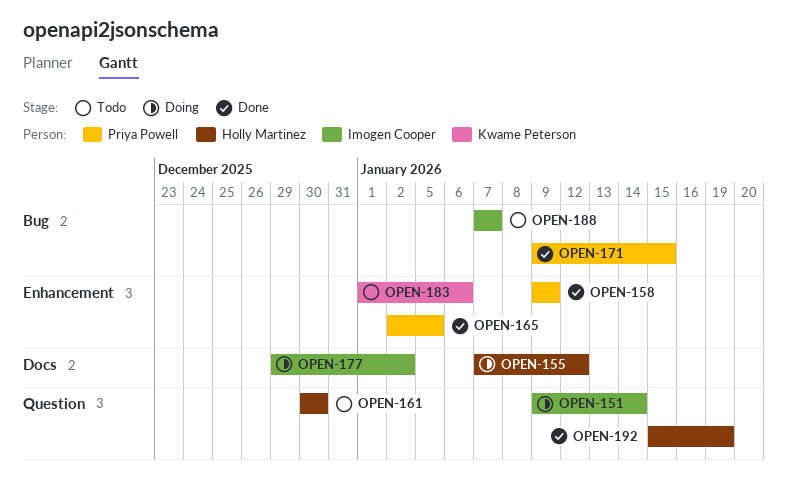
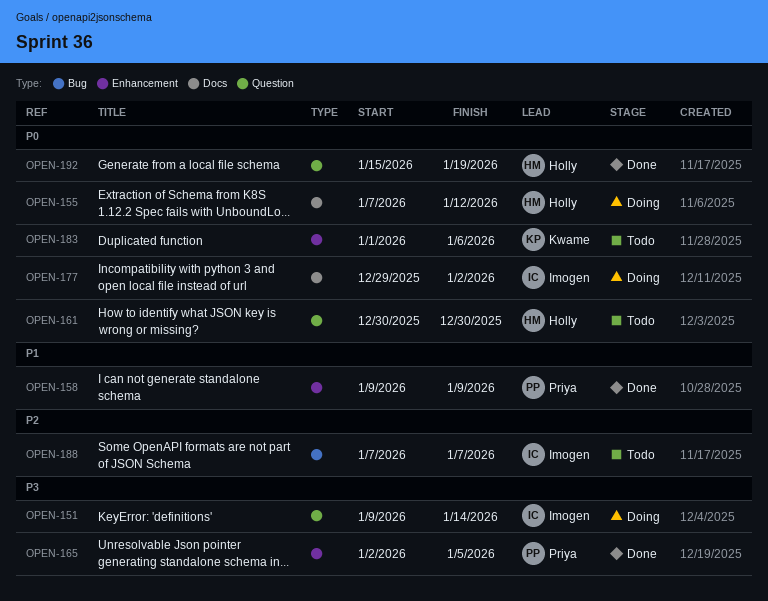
OPEN-171: present -> none

